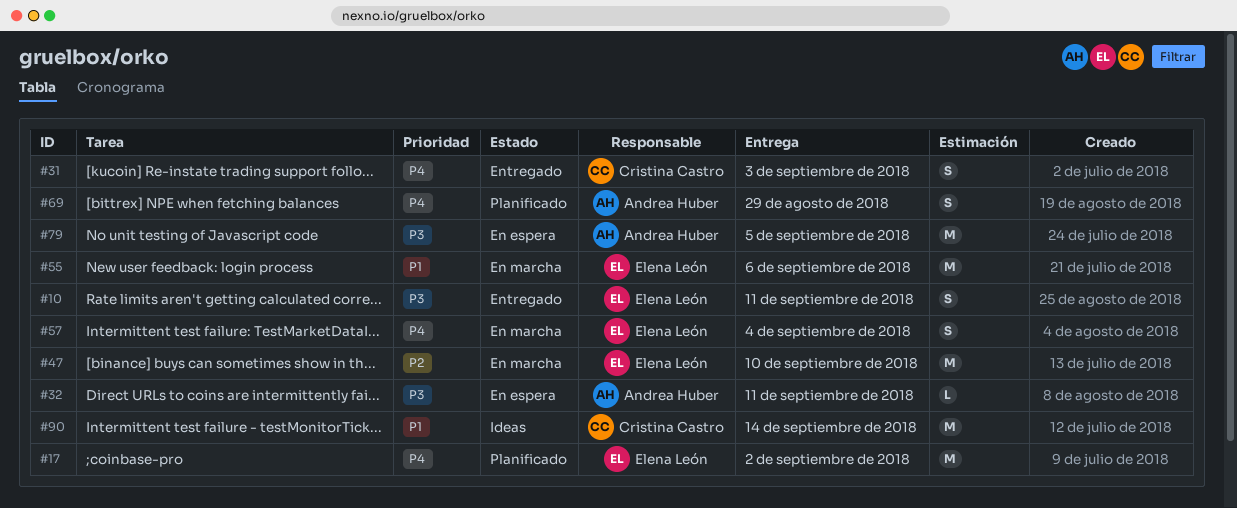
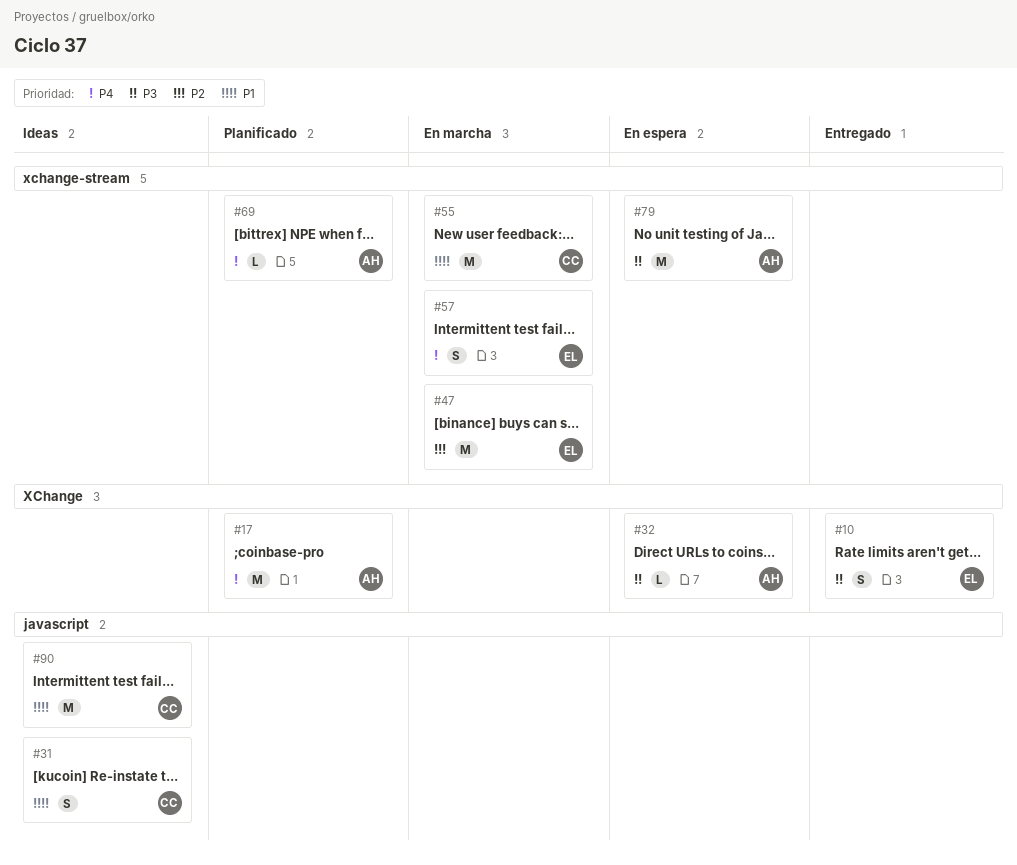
#17, owner: Elena León -> Andrea Huber
#31, status: Entregado -> Ideas
#31, priority: P4 -> P1
#55, owner: Elena León -> Cristina Castro
#69, estimate: S -> L

